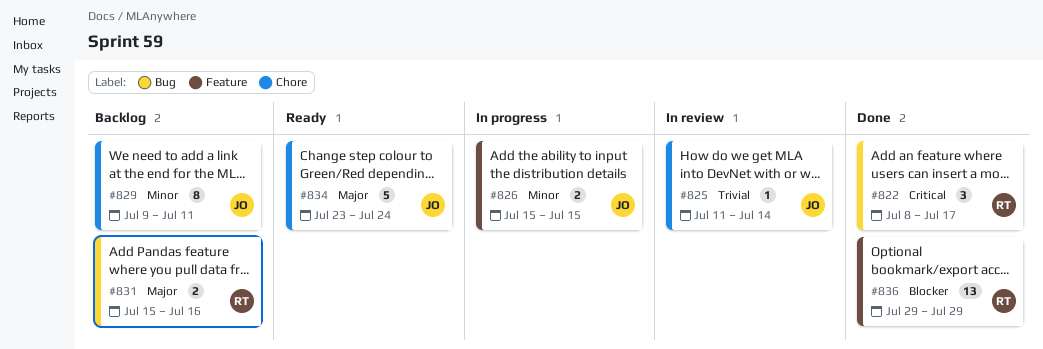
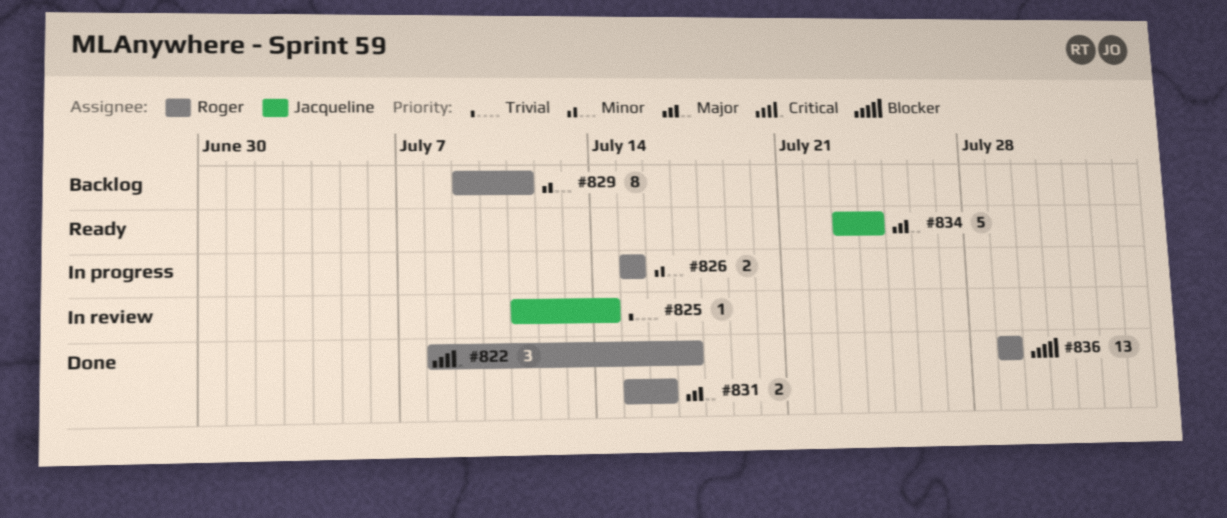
#826, owner: Jacqueline -> Roger
#829, owner: Jacqueline -> Roger
#831, status: Backlog -> Done

